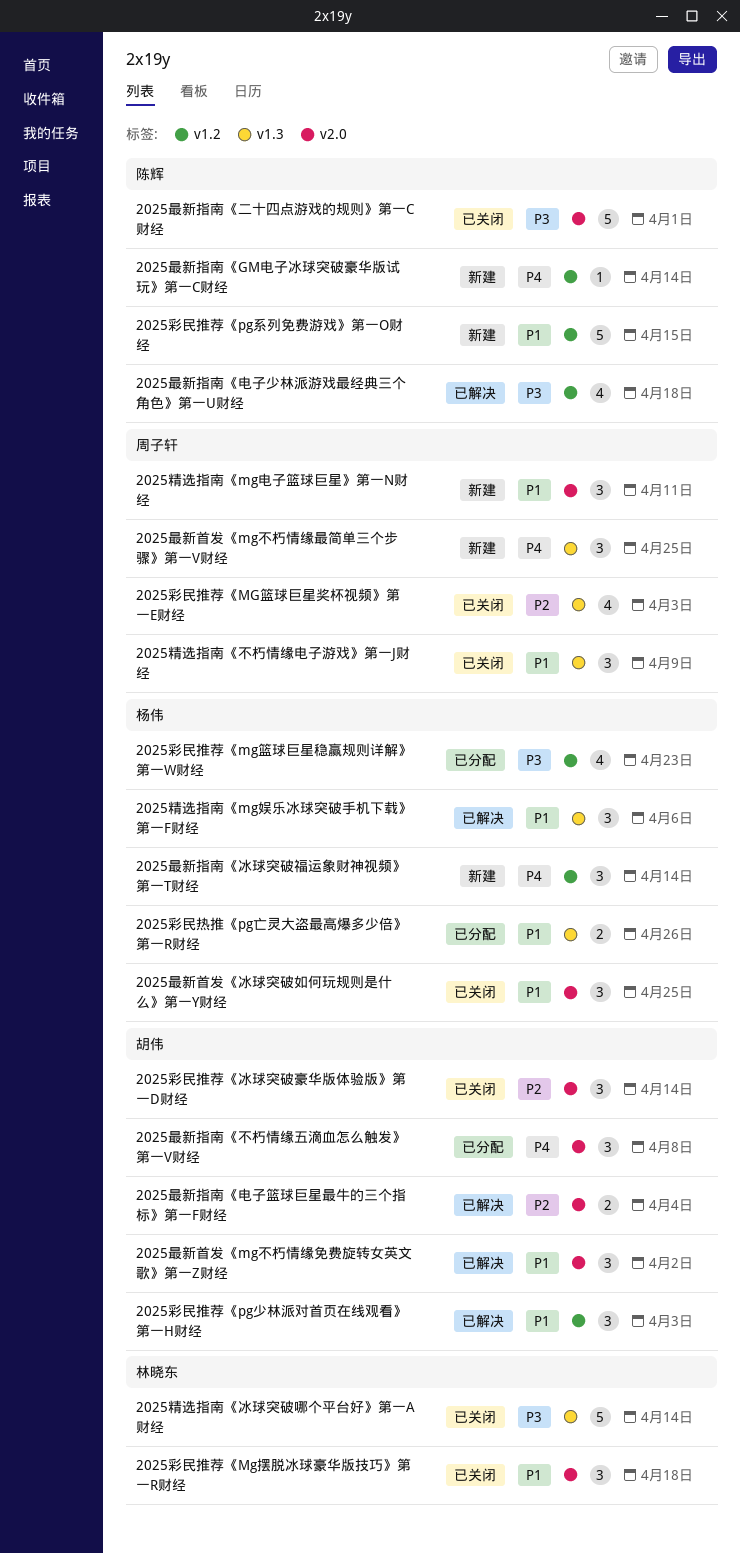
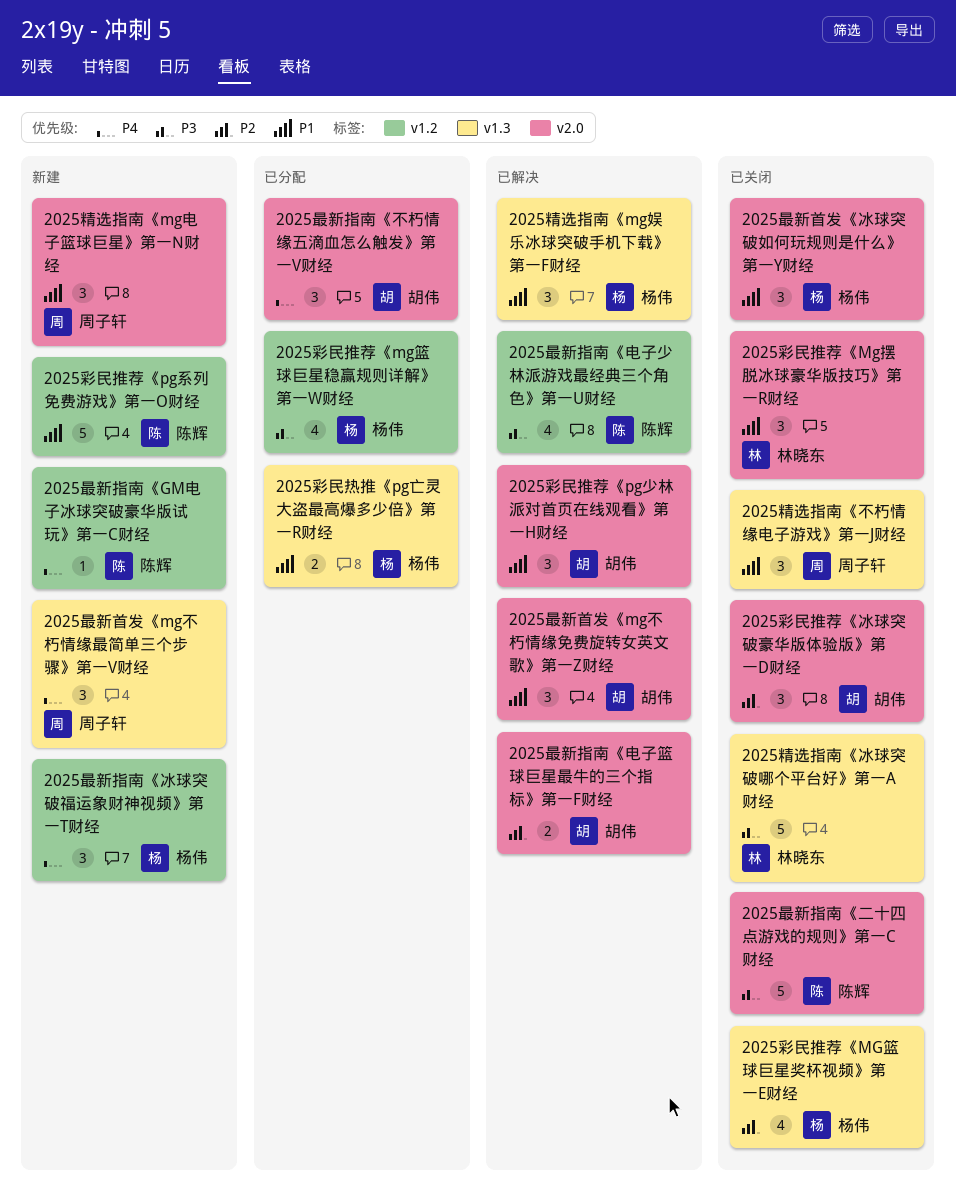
2025彩民推荐《MG篮球巨星奖杯视频》第一E财经, owner: 周子轩 -> 杨伟
2025彩民推荐《pg少林派对首页在线观看》第一H财经, label: v1.2 -> v2.0

